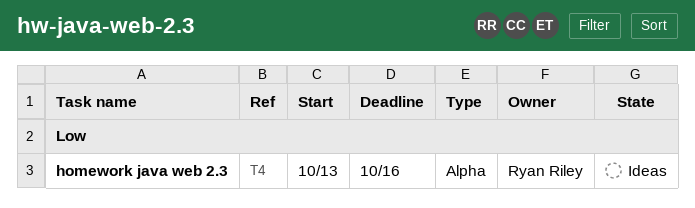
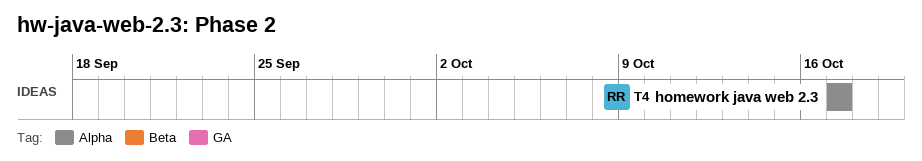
T4, start: Oct 13 -> Oct 17
T4, due: Oct 16 -> Oct 17

